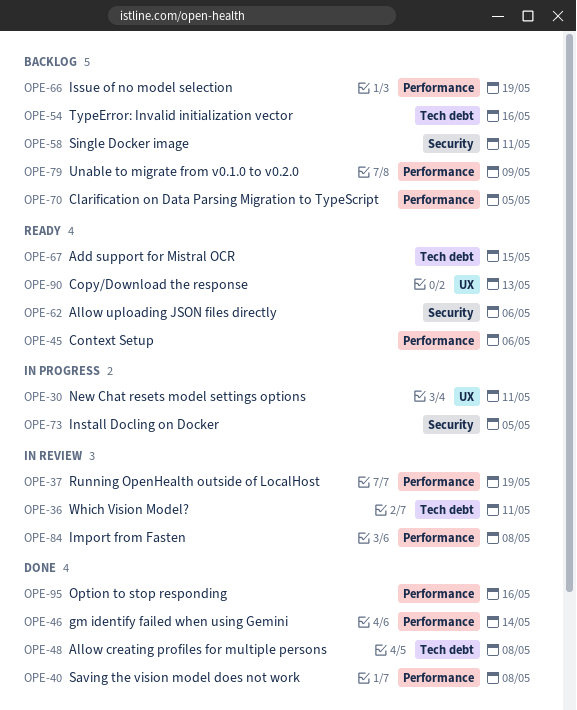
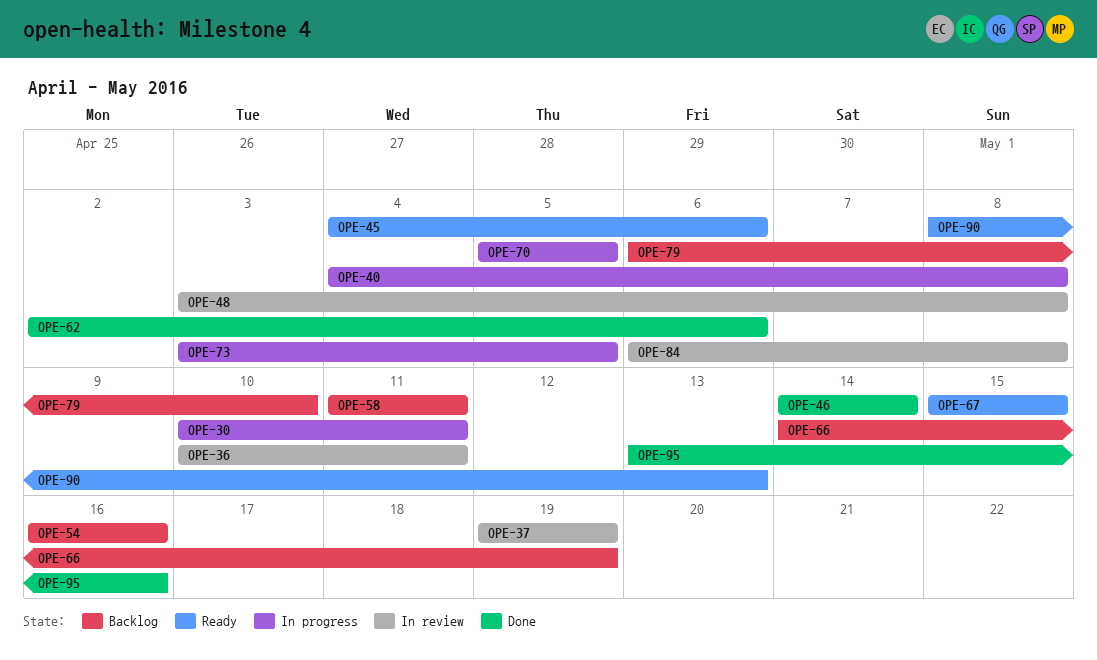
OPE-40, status: Done -> In progress
OPE-48, status: Done -> In review
OPE-62, status: Ready -> Done
OPE-70, status: Backlog -> In progress
OPE-79, due: May 9 -> May 10

